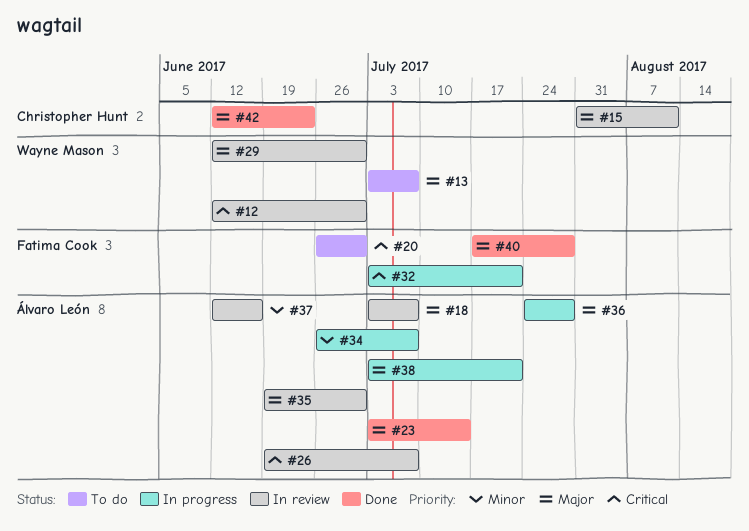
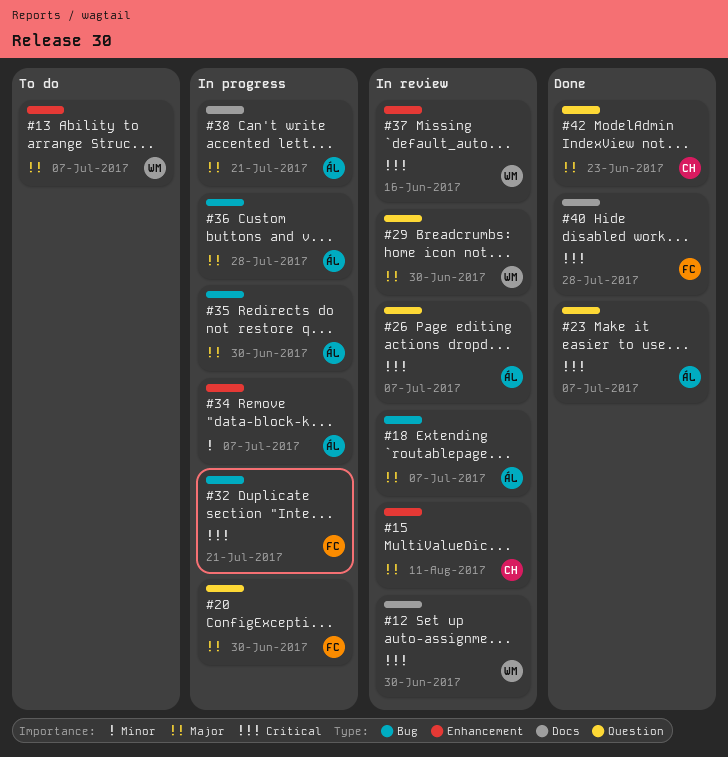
#20, status: To do -> In progress
#20, priority: Critical -> Major
#23, priority: Major -> Critical
#23, due: Jul 14 -> Jul 7
#35, status: In review -> In progress
#37, owner: Álvaro León -> Wayne Mason
#37, priority: Minor -> Critical
#40, priority: Major -> Critical

